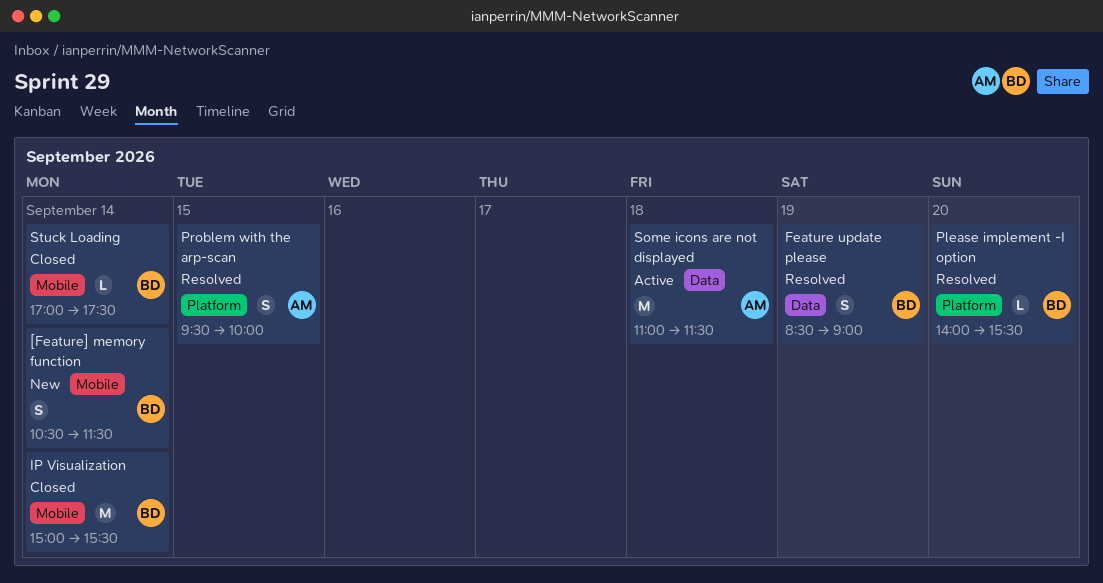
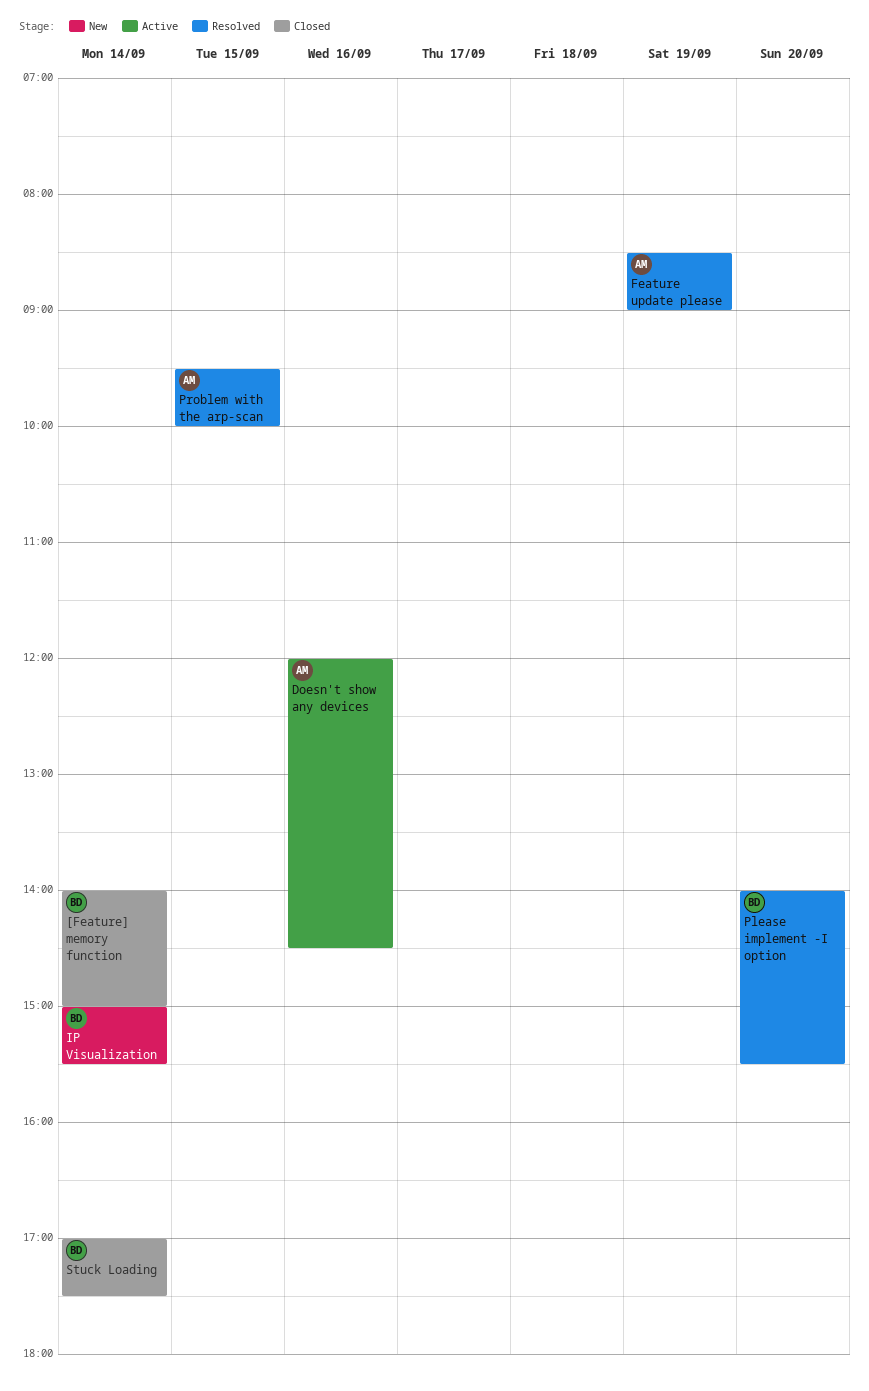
[Feature] memory function, status: New -> Closed
[Feature] memory function, begins: 10:30 -> 14:00
[Feature] memory function, ends: 11:30 -> 15:00
Doesn't show any devices: none -> present
Feature update please, owner: BD -> AM
IP Visualization, status: Closed -> New
Some icons are not displayed: present -> none

